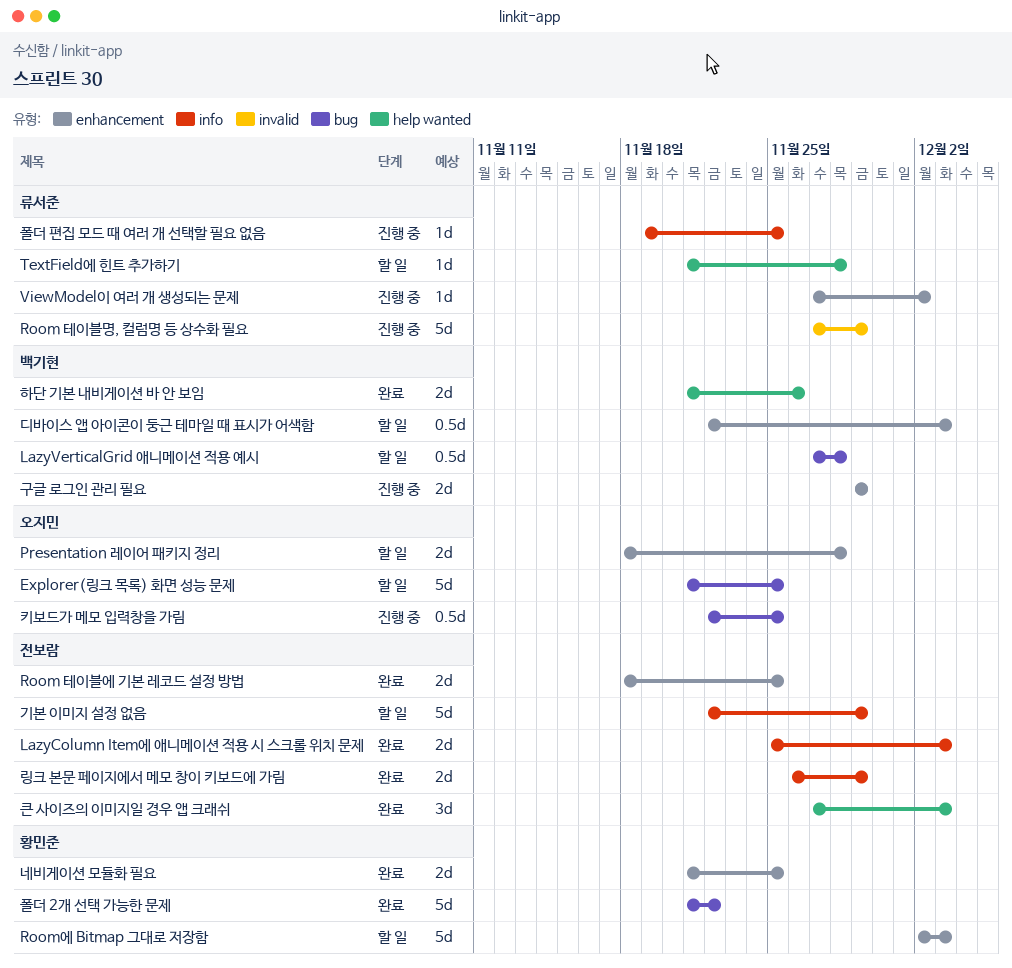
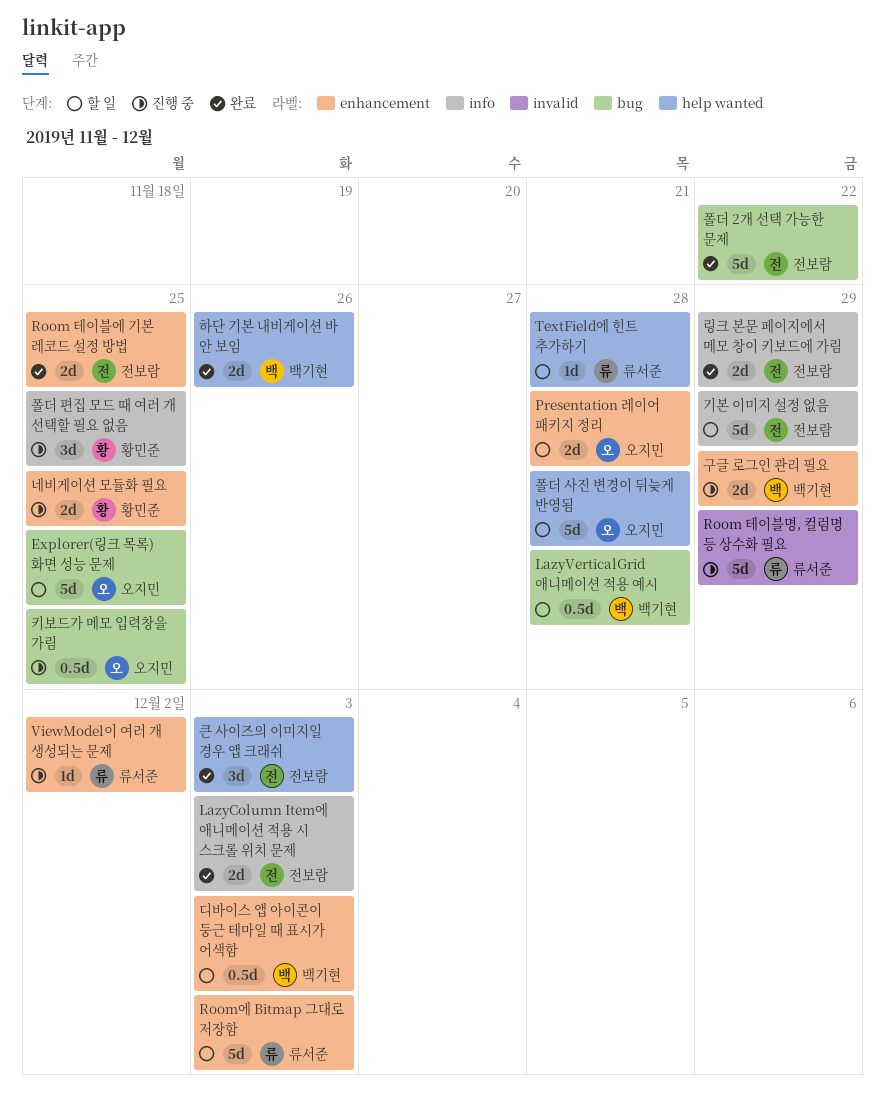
Room에 Bitmap 그대로 저장함, owner: 황민준 -> 류서준
네비게이션 모듈화 필요, status: 완료 -> 진행 중
폴더 2개 선택 가능한 문제, owner: 황민준 -> 전보람
폴더 사진 변경이 뒤늦게 반영됨: none -> present
폴더 편집 모드 때 여러 개 선택할 필요 없음, owner: 류서준 -> 황민준
폴더 편집 모드 때 여러 개 선택할 필요 없음, estimate: 1d -> 3d

